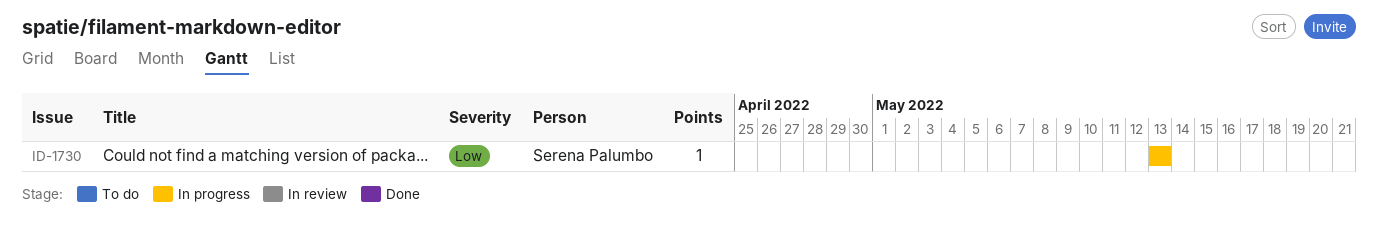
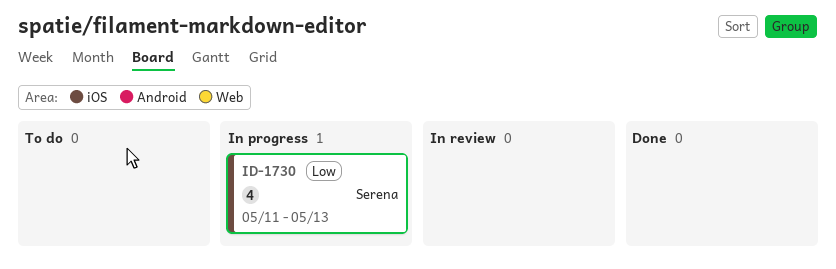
ID-1730, estimate: 1 -> 4
ID-1730, start: May 13 -> May 11

